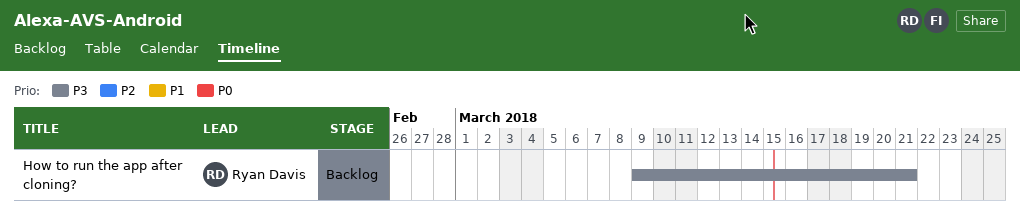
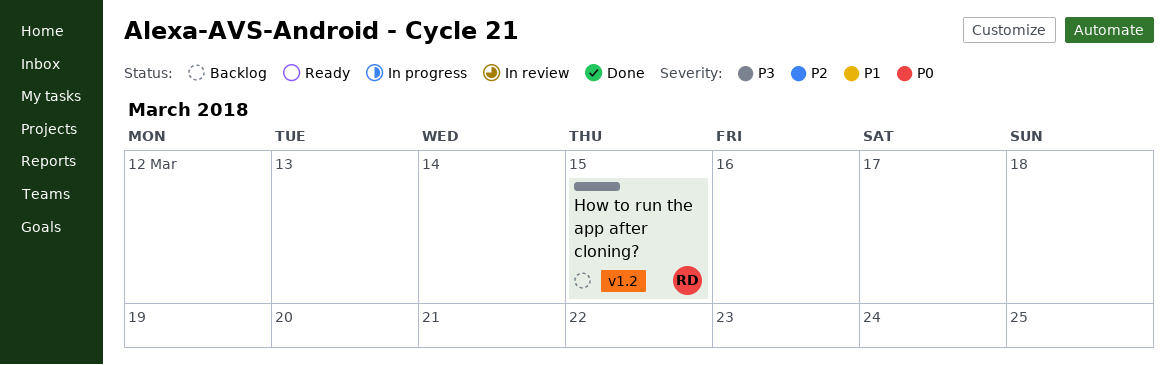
How to run the app after cloning?, due: Mar 21 -> Mar 15

